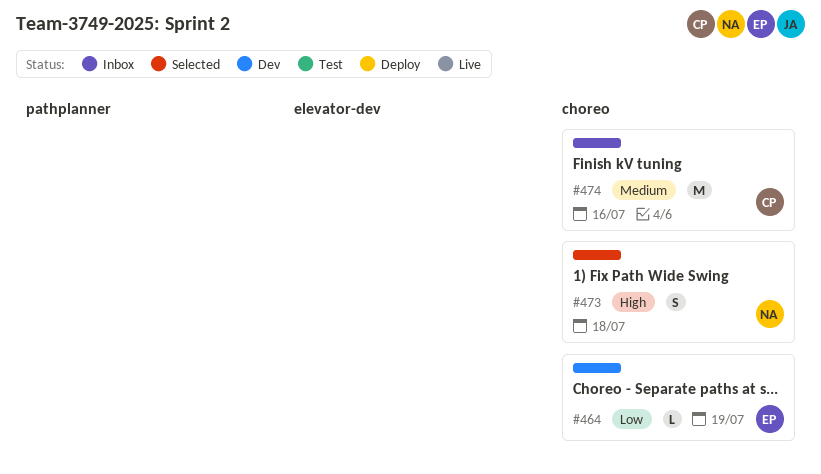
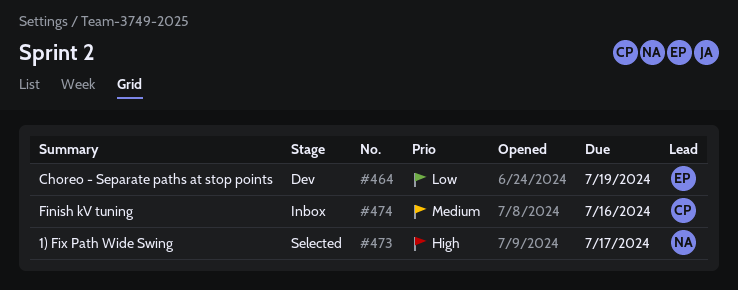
#473, due: Jul 18 -> Jul 17

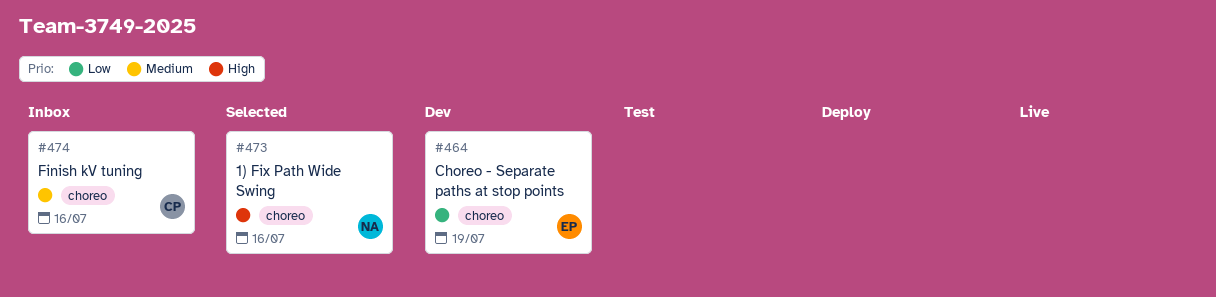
#473, due: Jul 17 -> Jul 16

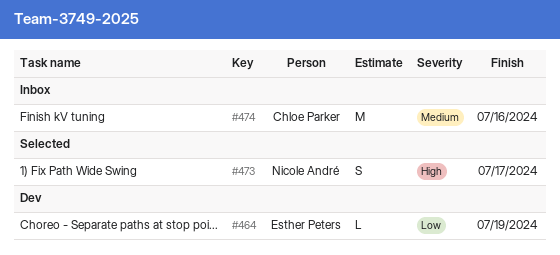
#473, due: Jul 16 -> Jul 17

